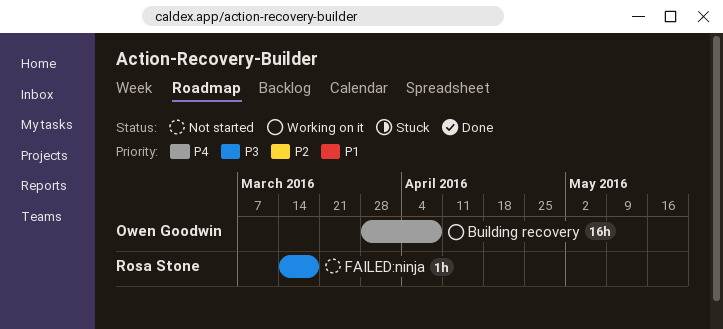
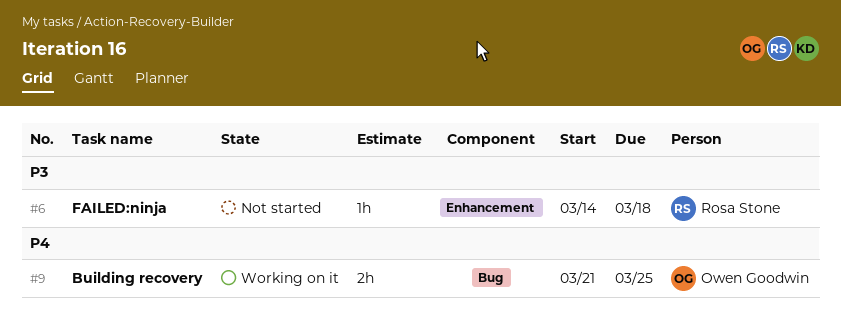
Building recovery, estimate: 16h -> 2h
Building recovery, start: Mar 28 -> Mar 21
Building recovery, due: Apr 8 -> Mar 25

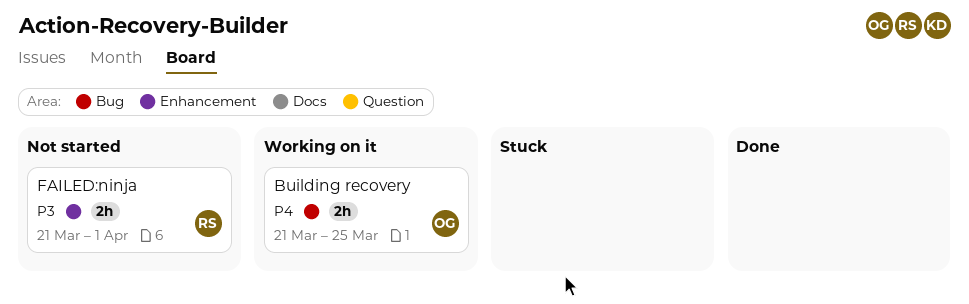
FAILED:ninja, estimate: 1h -> 2h
FAILED:ninja, start: Mar 14 -> Mar 21
FAILED:ninja, due: Mar 18 -> Apr 1

